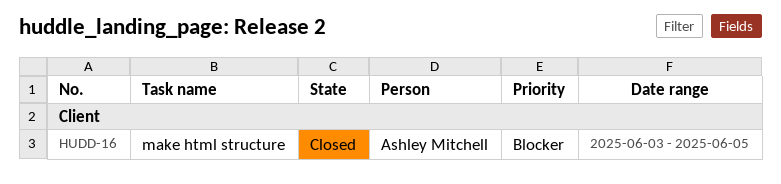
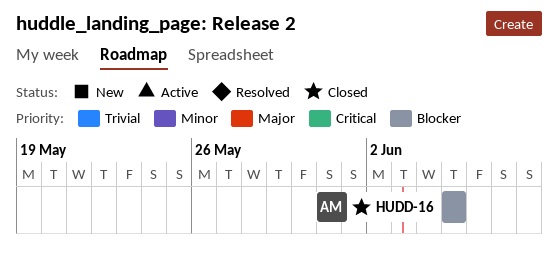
HUDD-16, start: Jun 3 -> Jun 5

